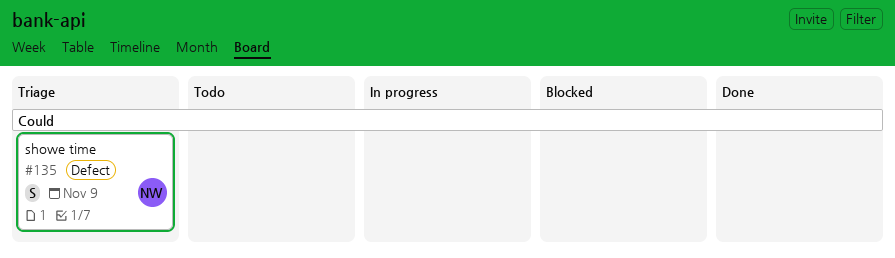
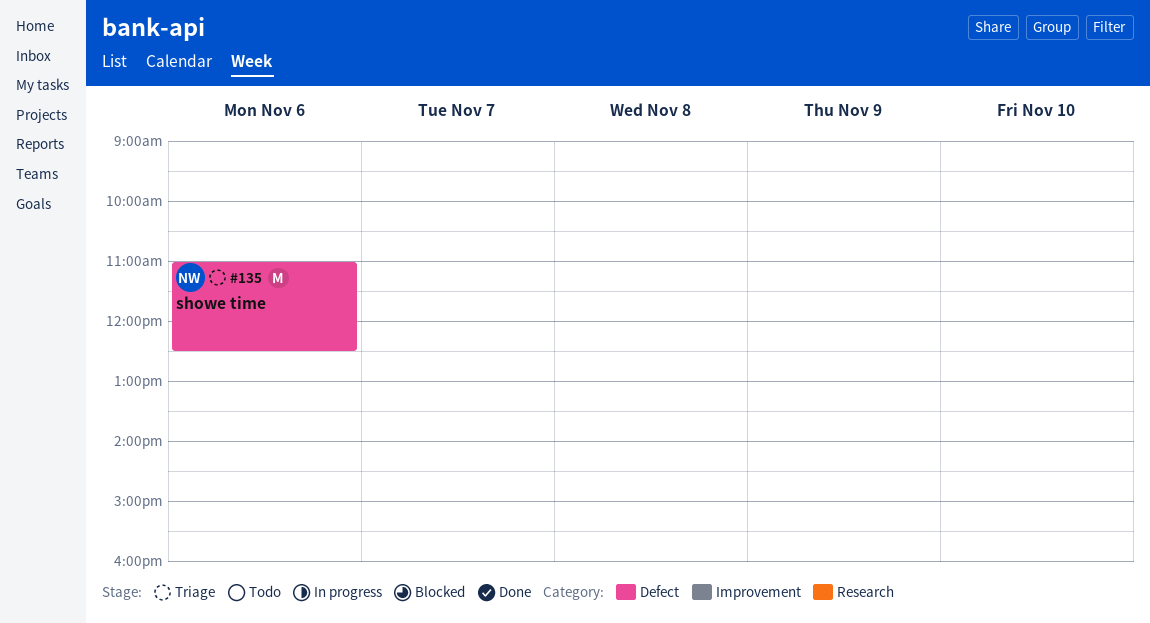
#135, estimate: S -> M
#135, day: Nov 9 -> Nov 6

